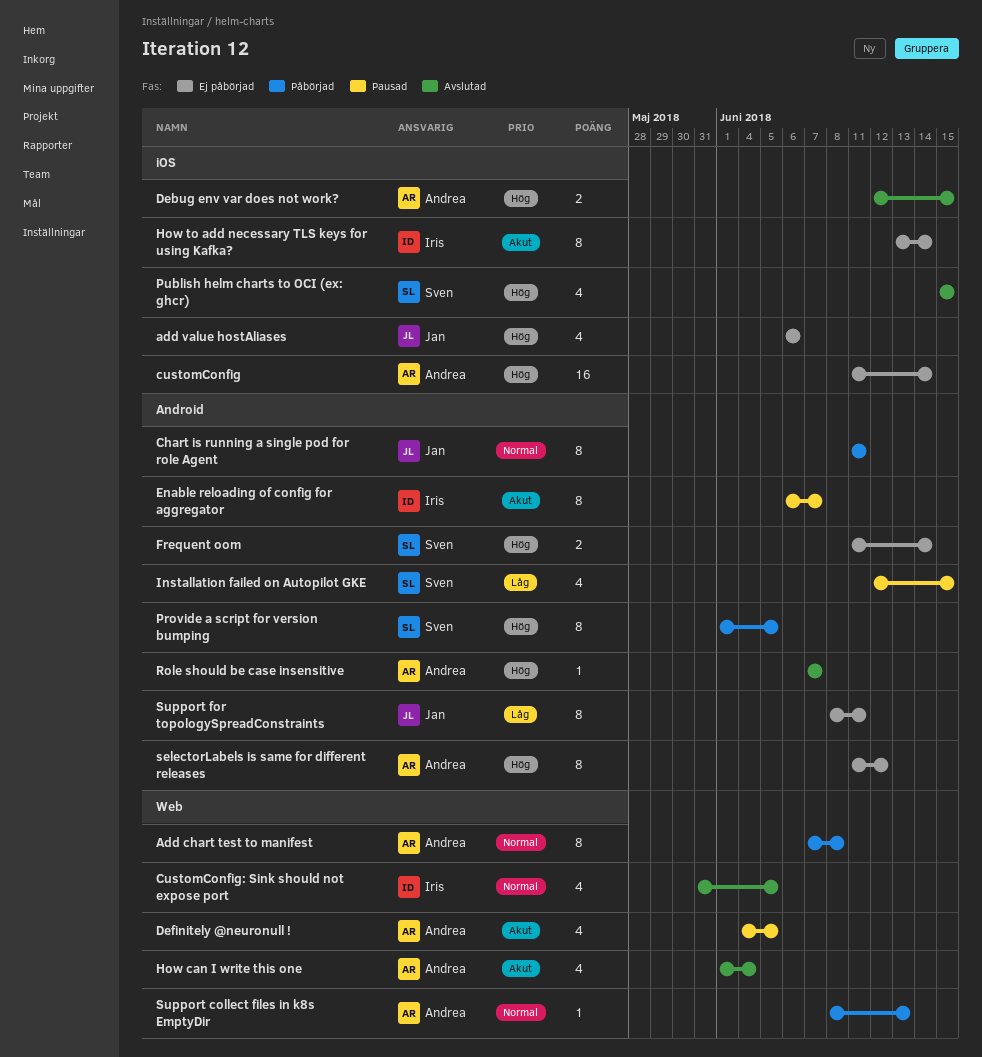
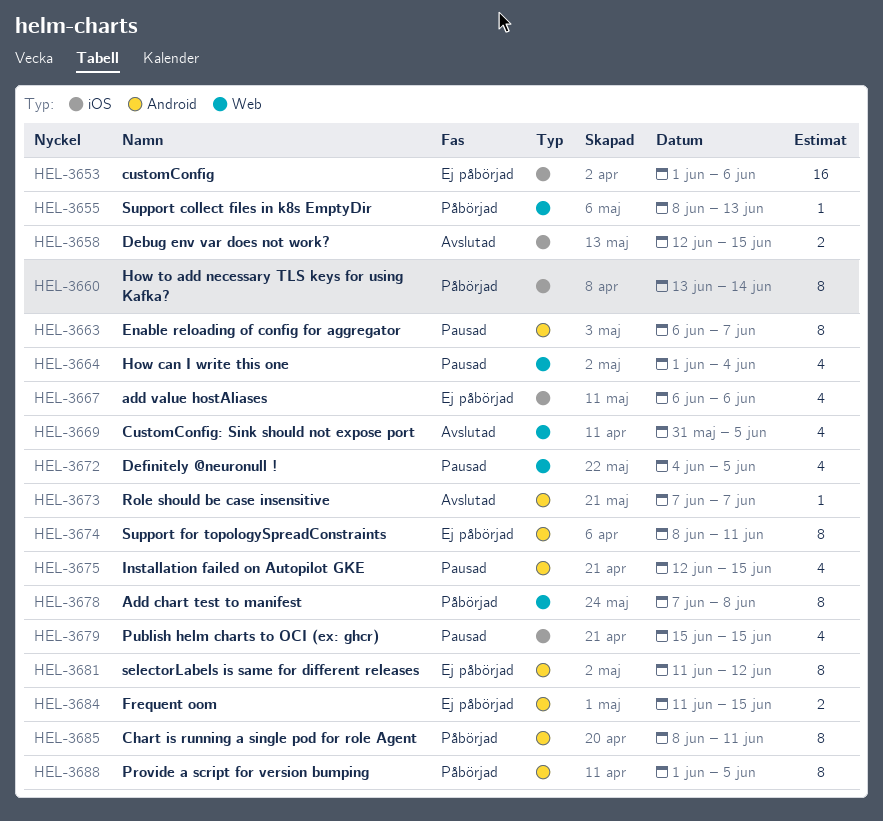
Chart is running a single pod for role Agent, start: Jun 11 -> Jun 8
customConfig, start: Jun 11 -> Jun 1
customConfig, due: Jun 14 -> Jun 6
Frequent oom, due: Jun 14 -> Jun 15
How can I write this one, status: Avslutad -> Pausad
How to add necessary TLS keys for using Kafka?, status: Ej påbörjad -> Påbörjad
Publish helm charts to OCI (ex: ghcr), status: Avslutad -> Pausad

